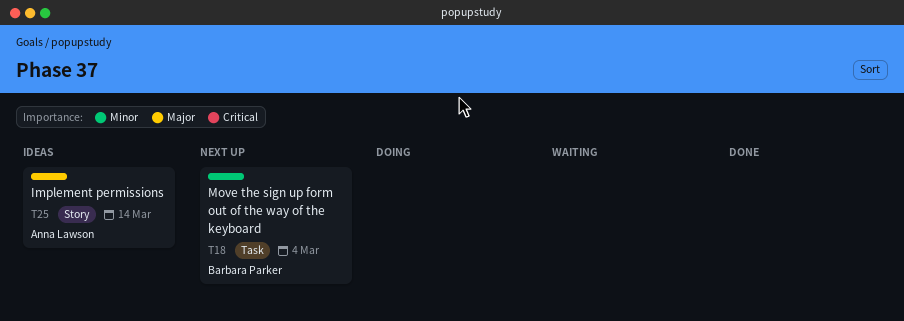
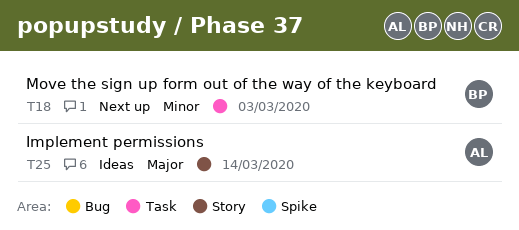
T18, due: Mar 4 -> Mar 3

